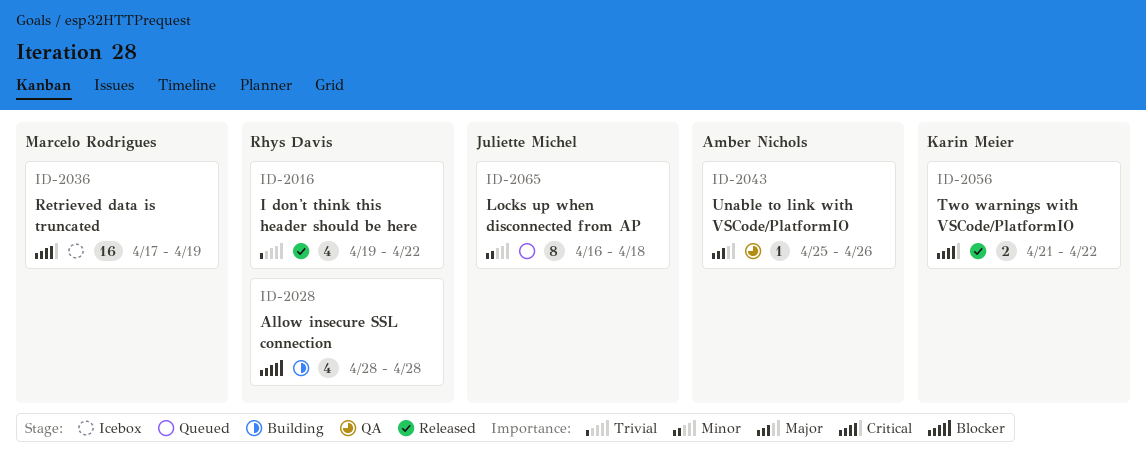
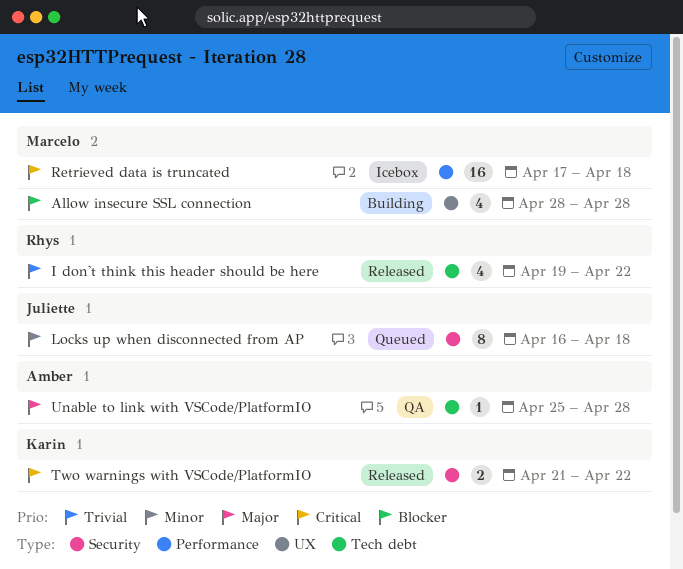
Allow insecure SSL connection, owner: Rhys Davis -> Marcelo Rodrigues
Retrieved data is truncated, due: Apr 19 -> Apr 18
Unable to link with VSCode/PlatformIO, due: Apr 26 -> Apr 28

